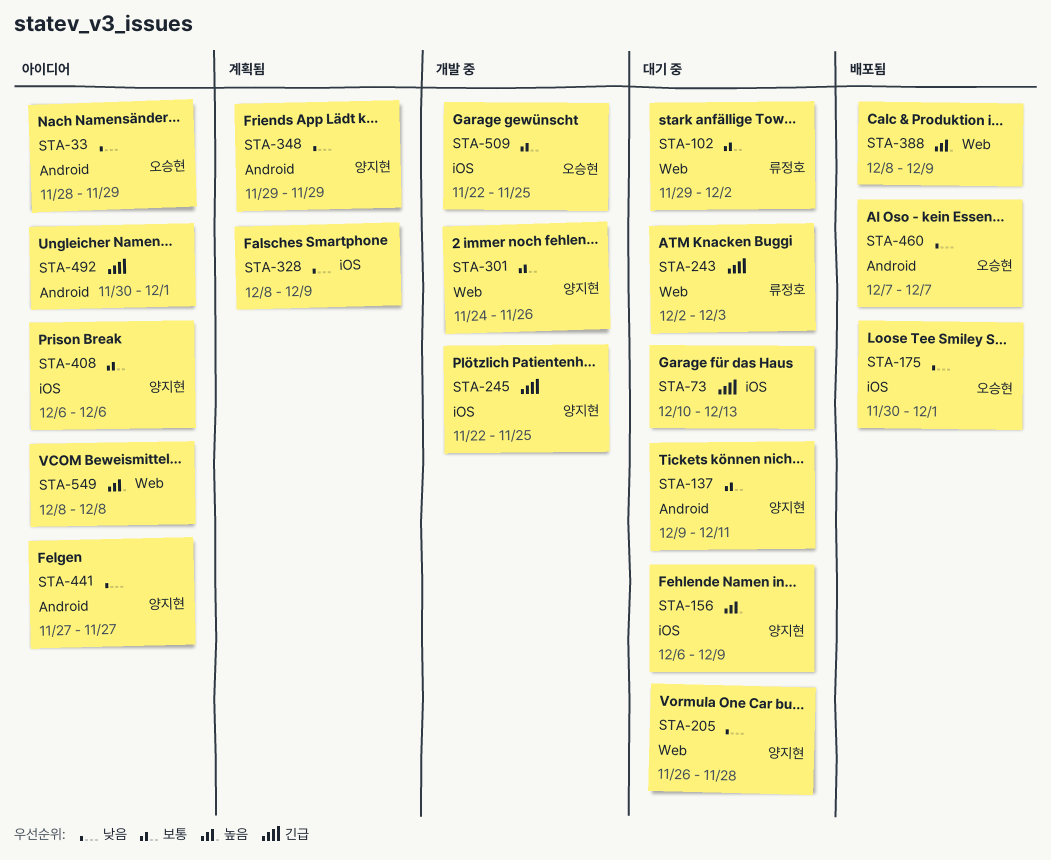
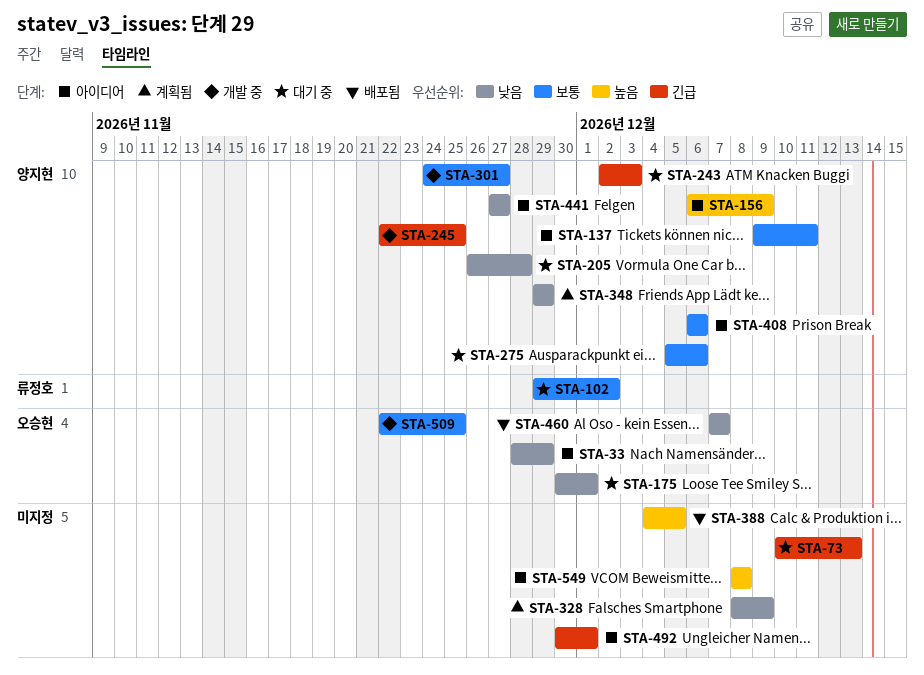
STA-137, status: 대기 중 -> 아이디어
STA-156, status: 대기 중 -> 아이디어
STA-175, status: 배포됨 -> 대기 중
STA-243, owner: 류정호 -> 양지현
STA-275: none -> present
STA-301, due: Nov 26 -> Nov 27
STA-388, start: Dec 8 -> Dec 4
STA-388, due: Dec 9 -> Dec 5

